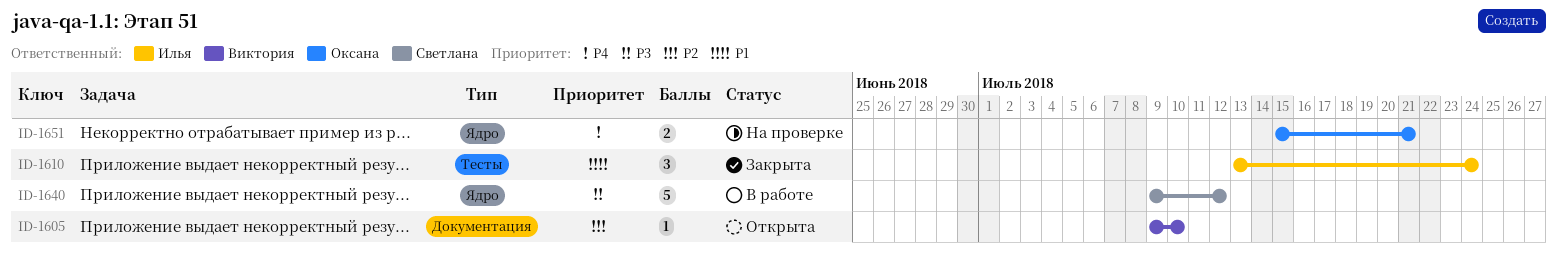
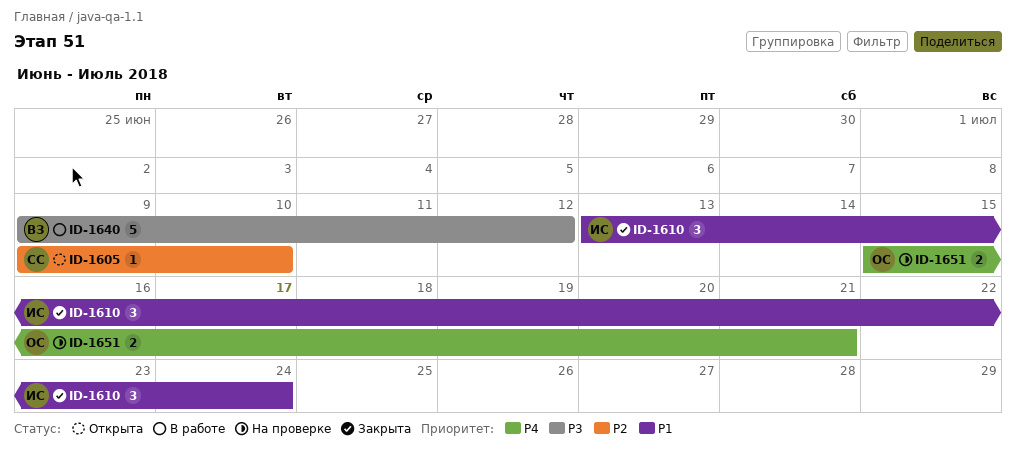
ID-1605, owner: Виктория -> Светлана
ID-1640, owner: Светлана -> Виктория

